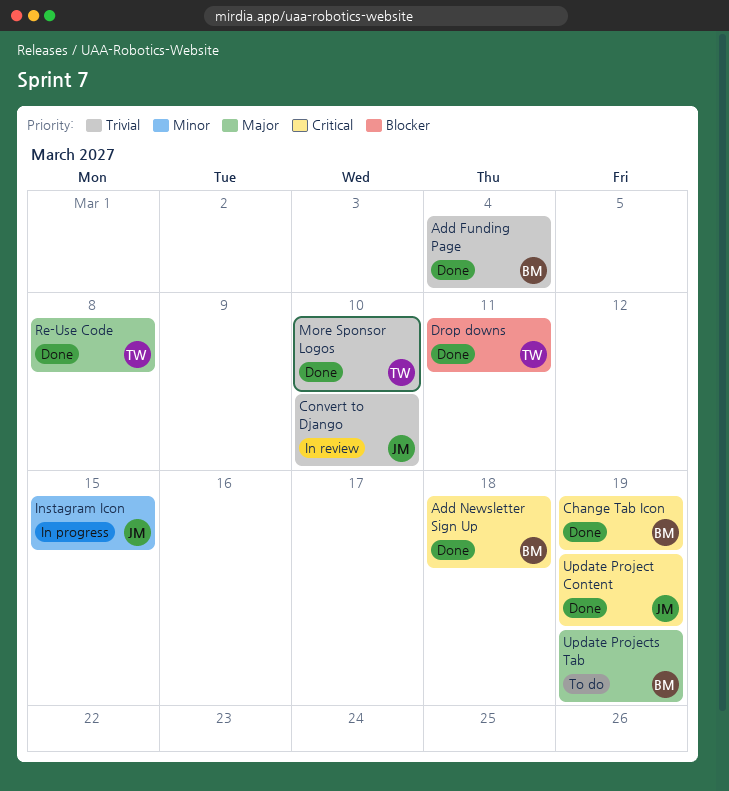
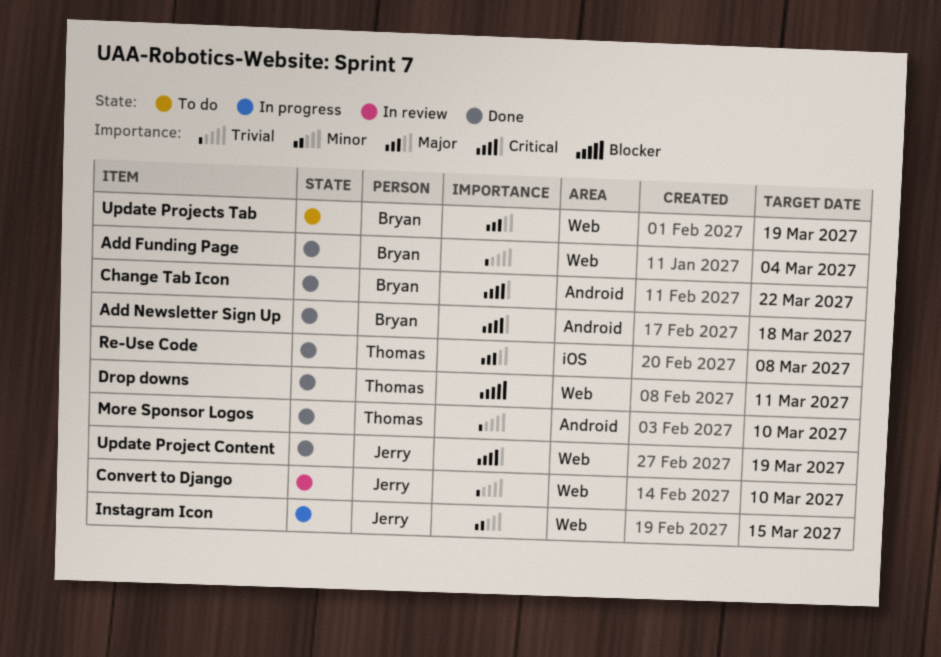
Change Tab Icon, due: Mar 19 -> Mar 22

